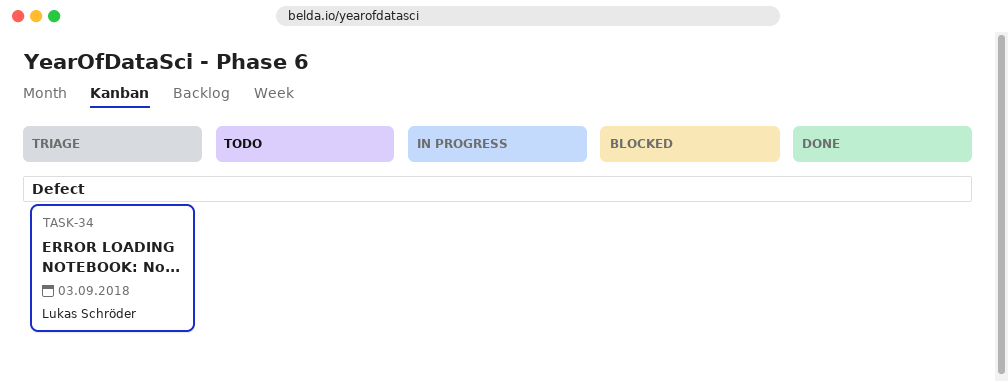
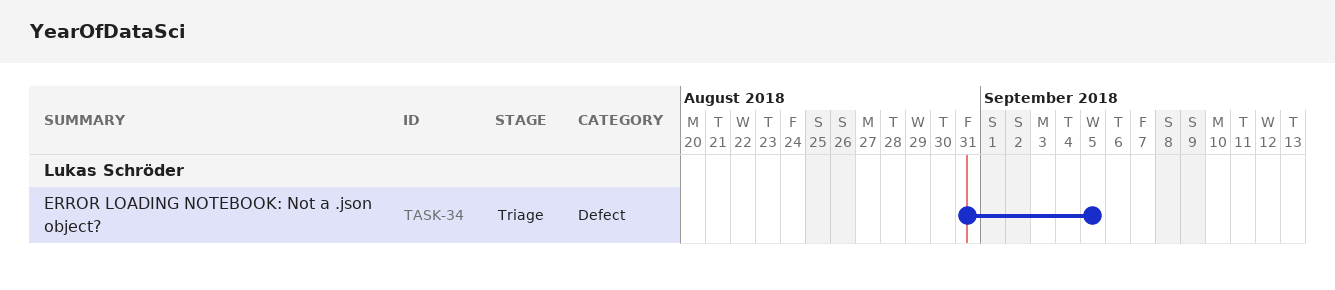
TASK-34, due: Sep 3 -> Sep 5

